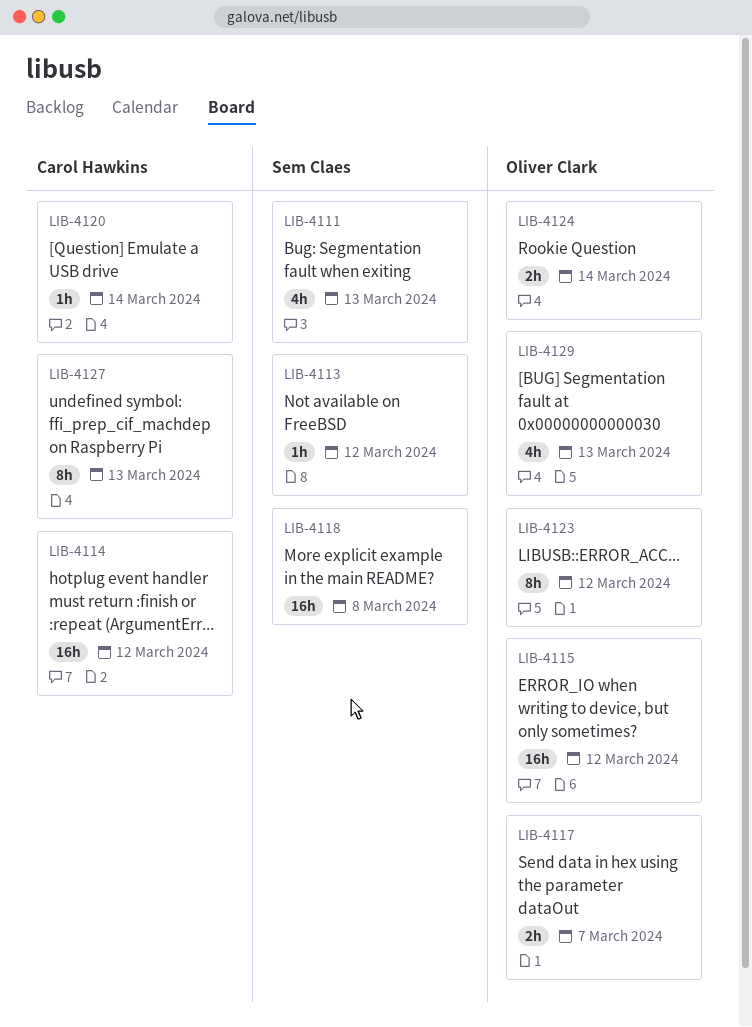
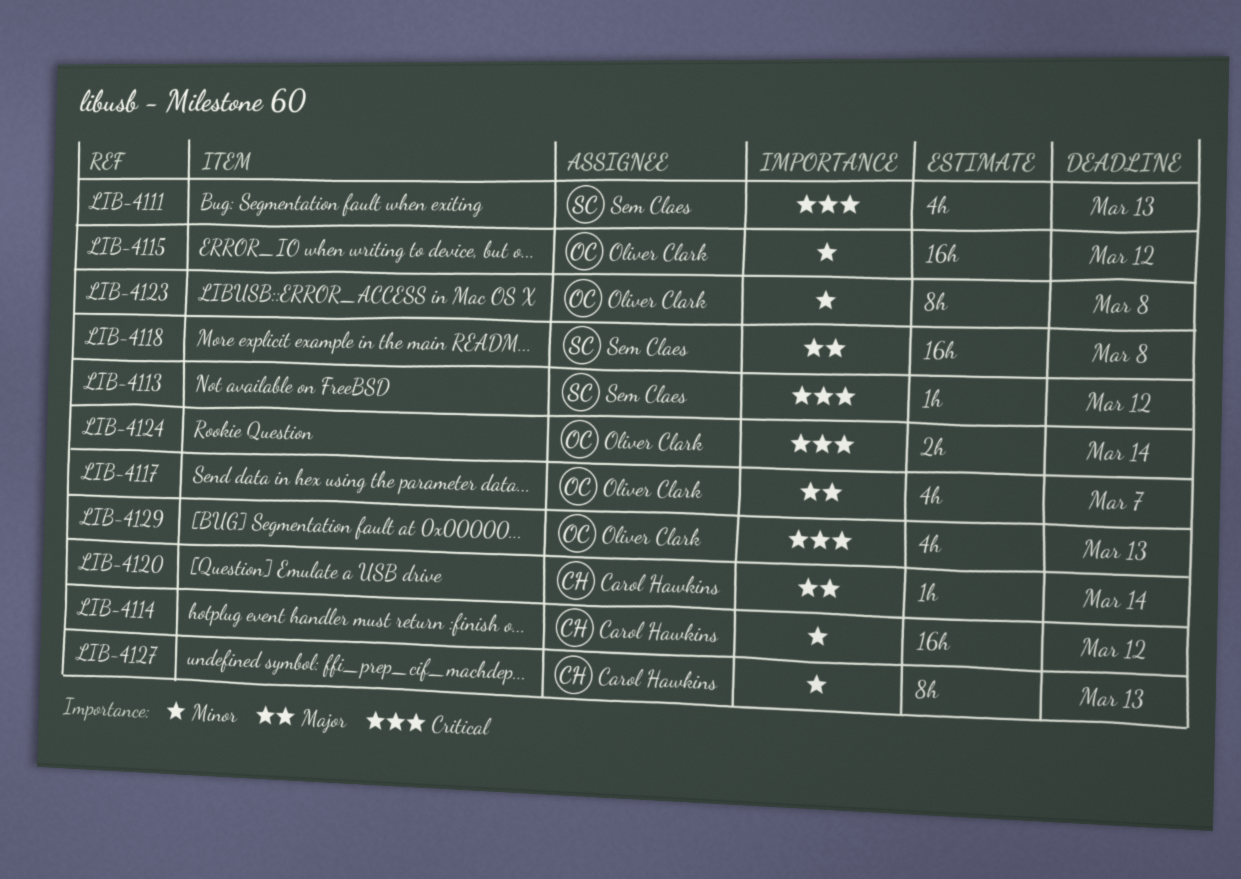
LIB-4117, estimate: 2h -> 4h
LIB-4123, due: Mar 12 -> Mar 8

